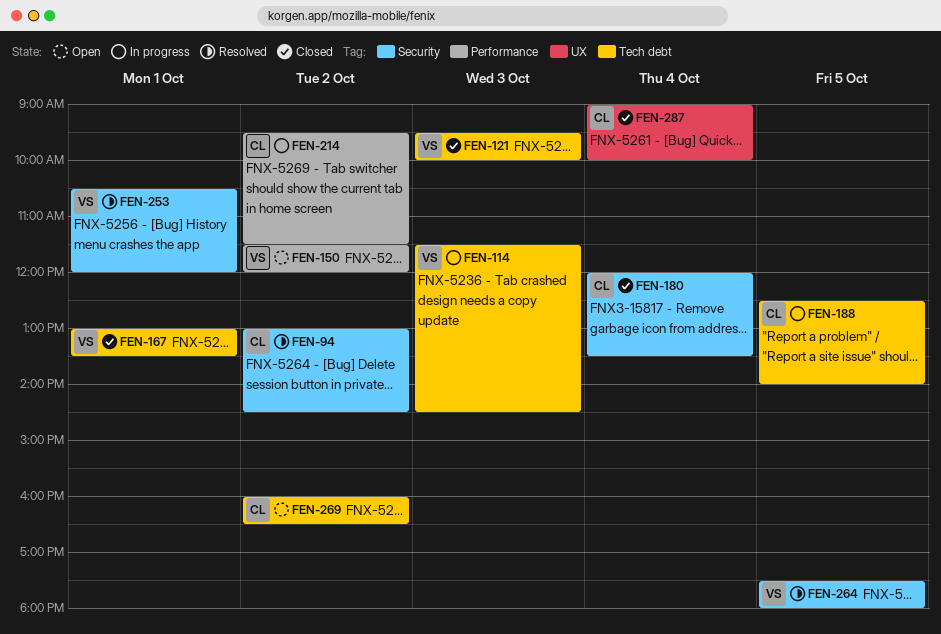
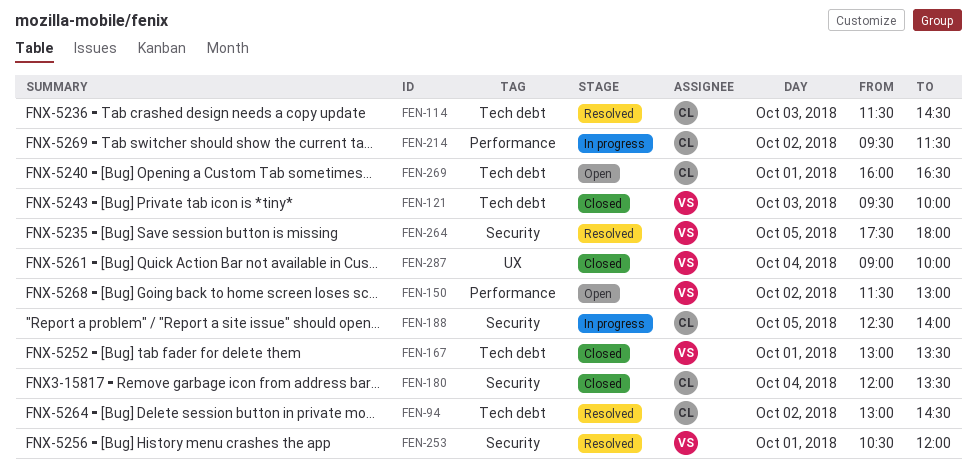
FEN-94, label: Security -> Tech debt
FEN-114, status: In progress -> Resolved
FEN-114, owner: VS -> CL
FEN-150, ends: 12:00 -> 13:00
FEN-188, label: Tech debt -> Security
FEN-269, day: Oct 2 -> Oct 1
FEN-287, owner: CL -> VS

